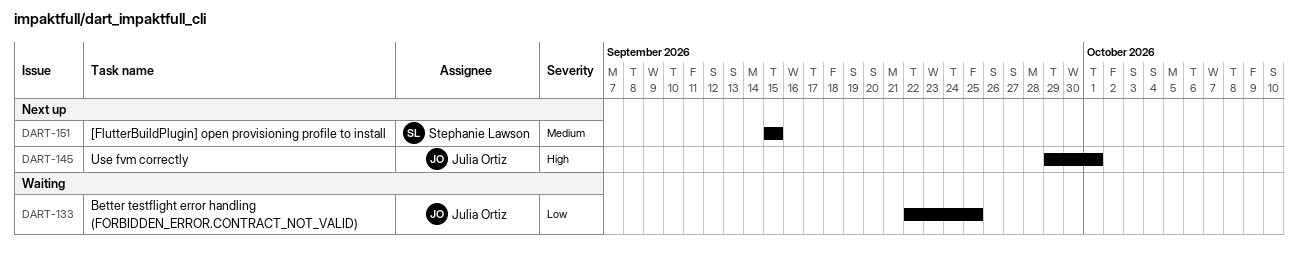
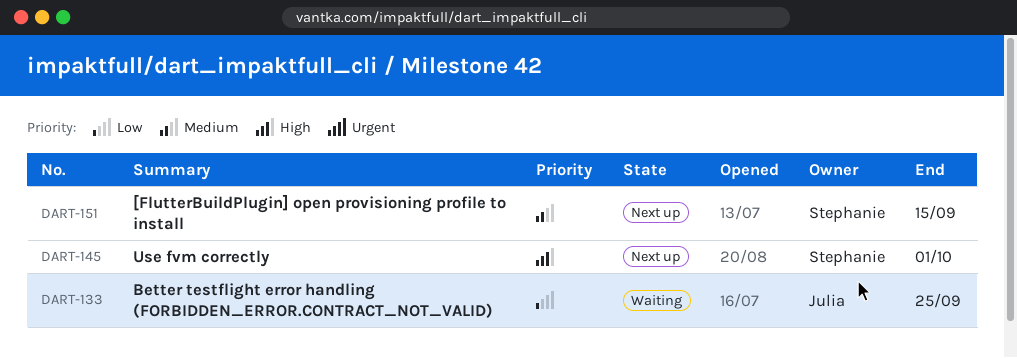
DART-145, owner: Julia Ortiz -> Stephanie Lawson

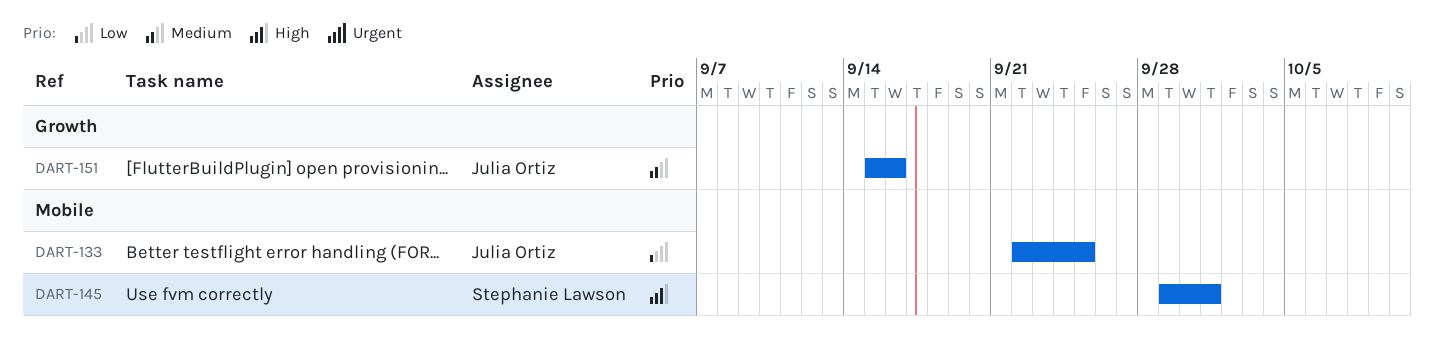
DART-151, owner: Stephanie Lawson -> Julia Ortiz
DART-151, due: Sep 15 -> Sep 16

